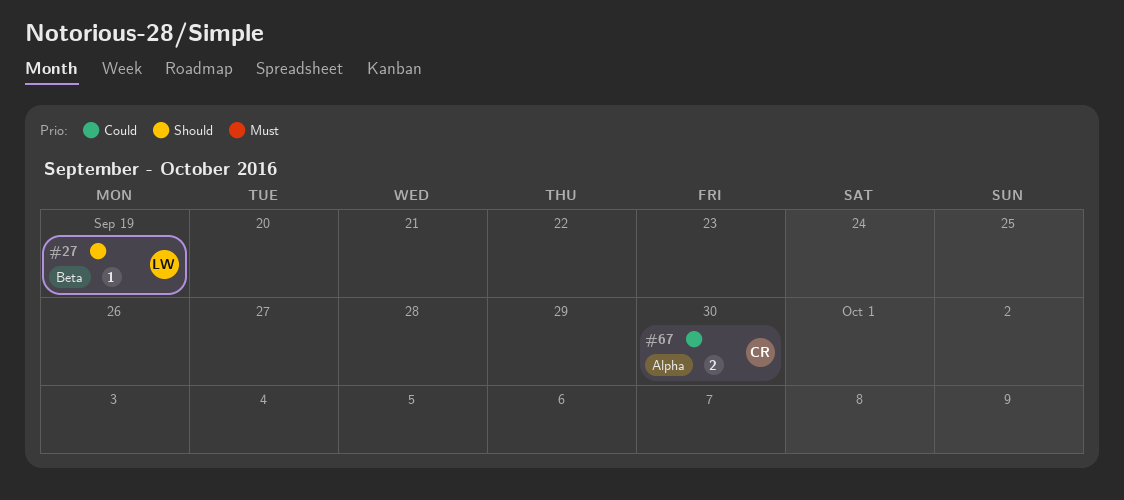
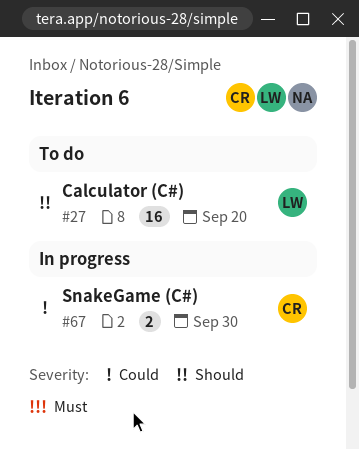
#27, estimate: 1 -> 16
#27, due: Sep 19 -> Sep 20

